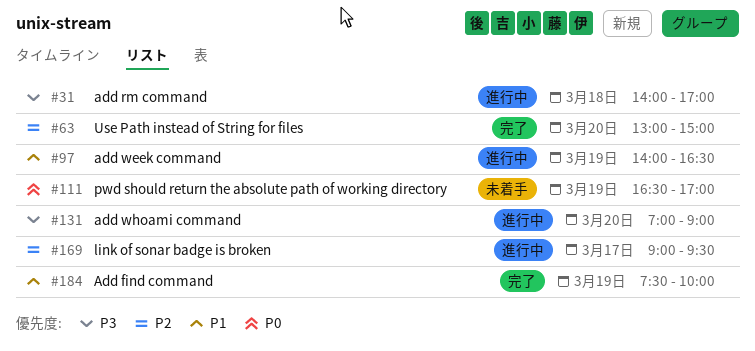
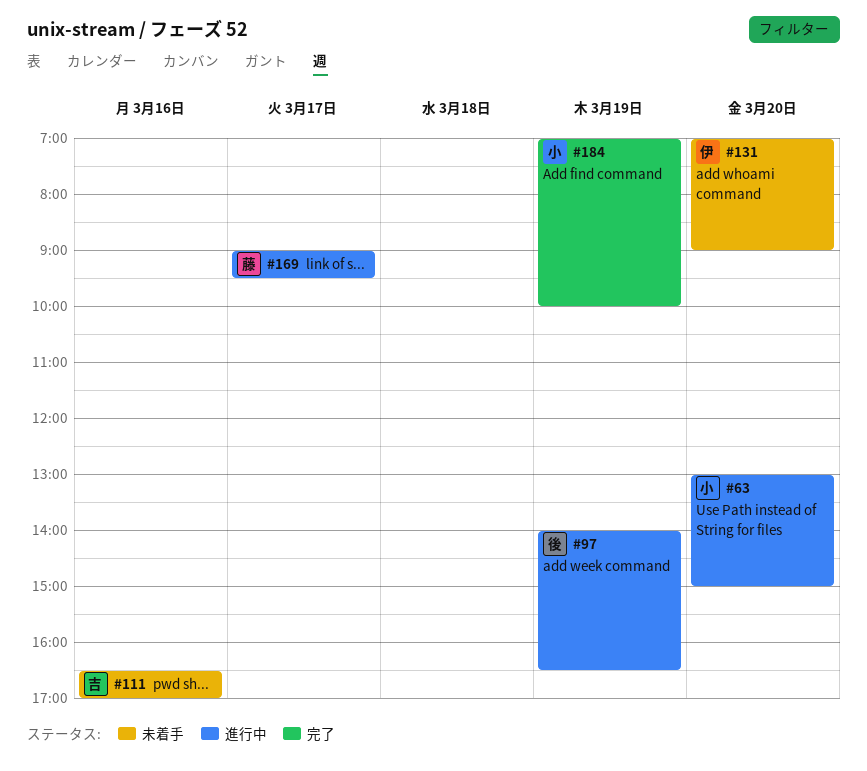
#31: present -> none
#63, status: 完了 -> 進行中
#111, day: Mar 19 -> Mar 16
#131, status: 進行中 -> 未着手
#184, begins: 07:30 -> 07:00

